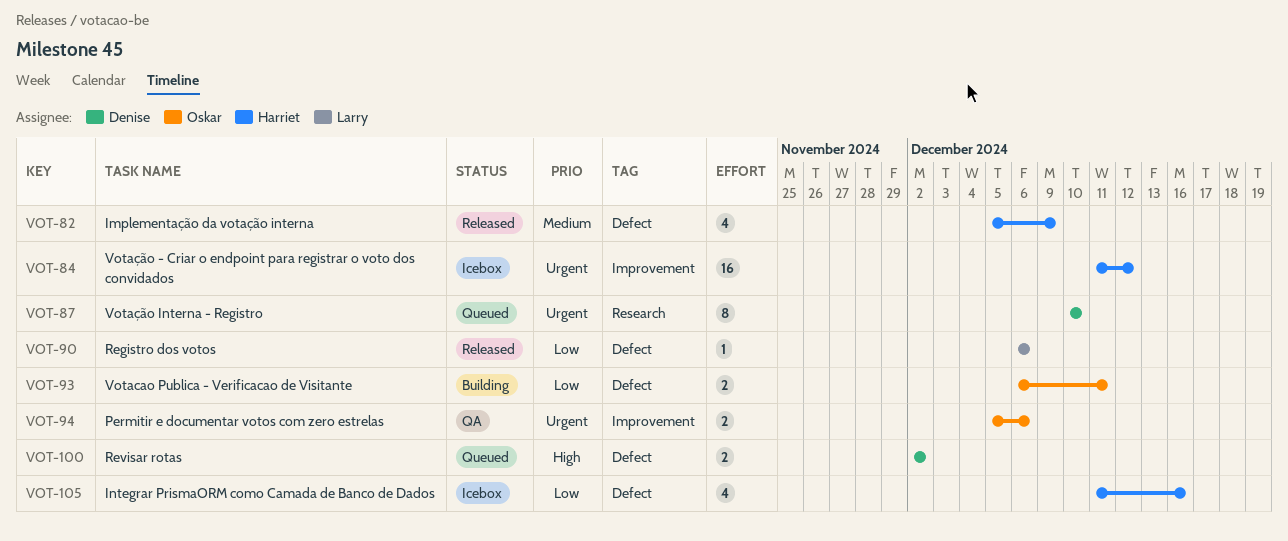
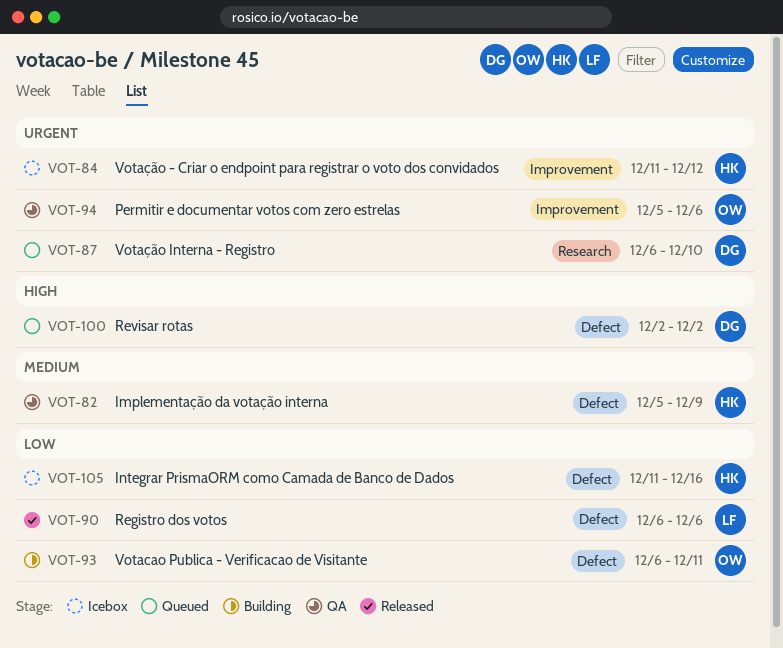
VOT-82, status: Released -> QA
VOT-87, start: Dec 10 -> Dec 6

